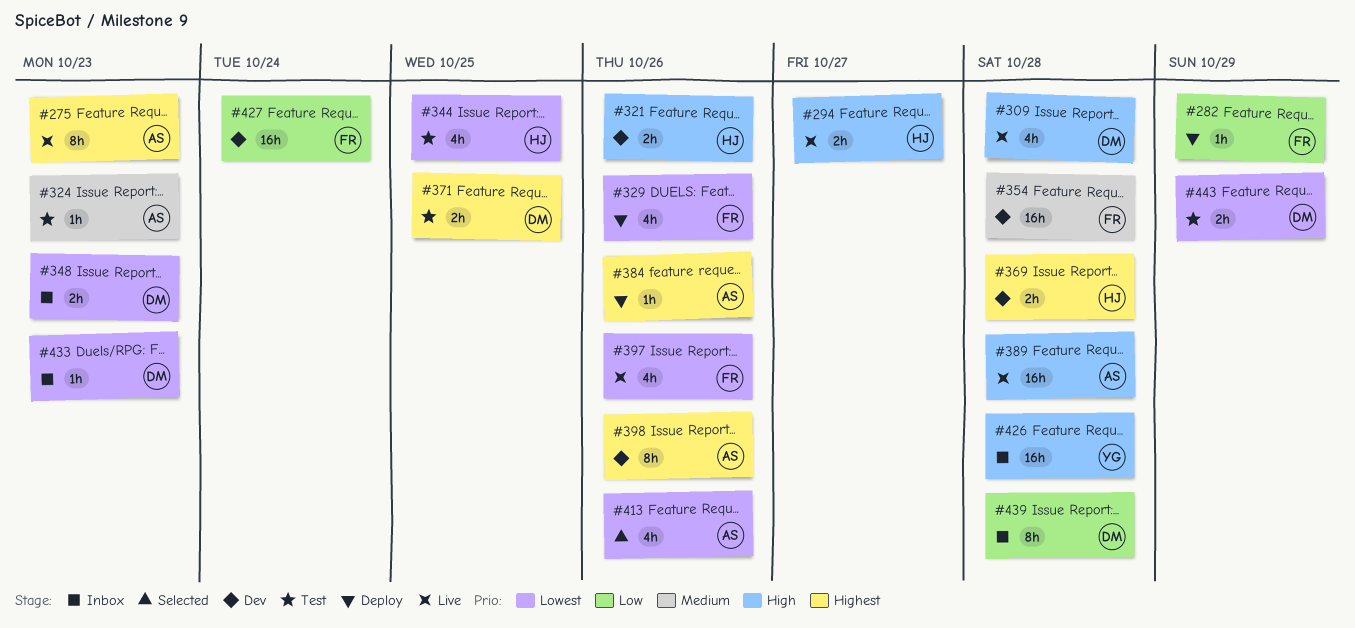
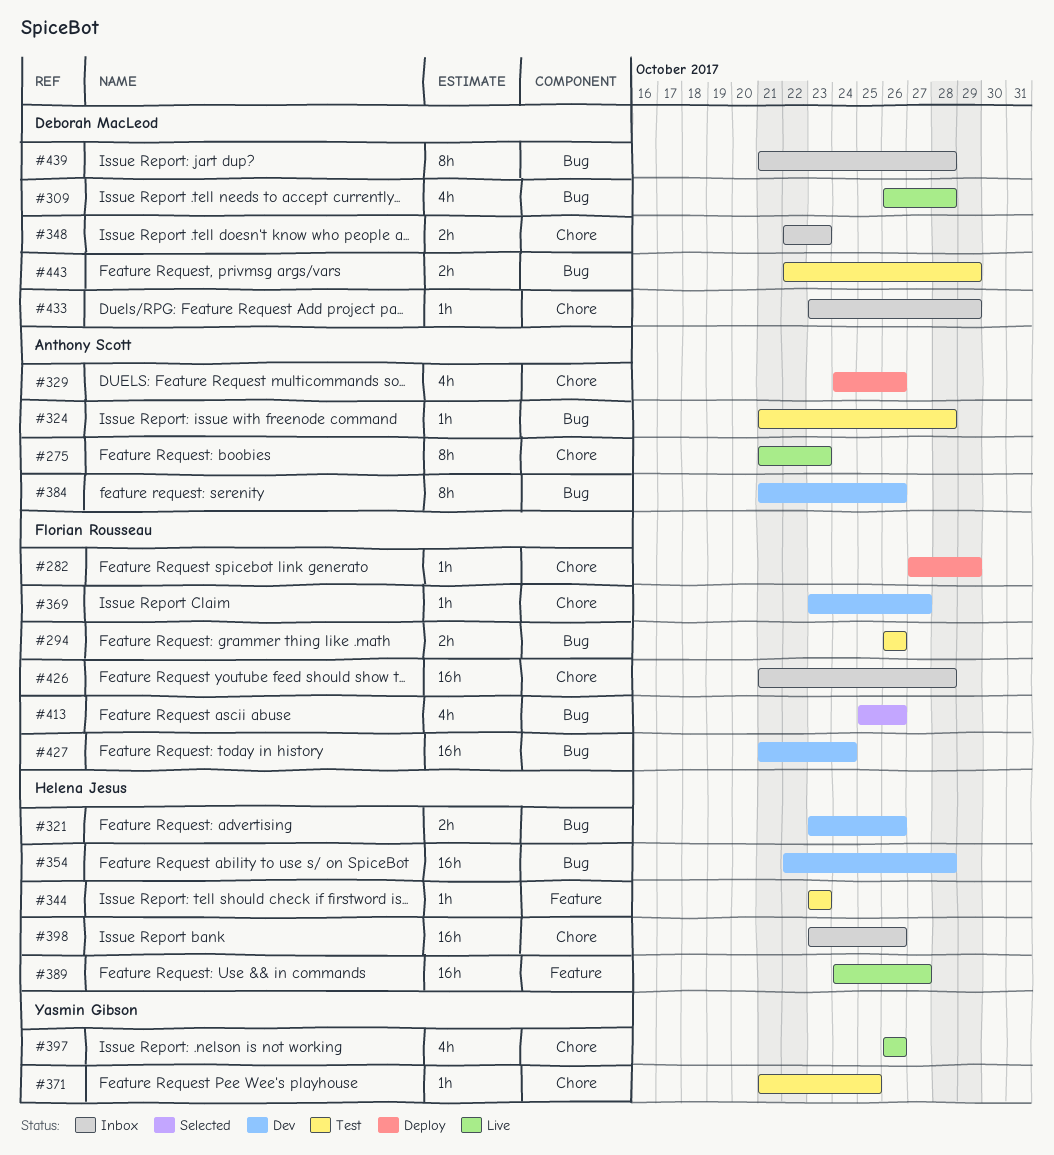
#294, status: Live -> Test
#294, owner: Helena Jesus -> Florian Rousseau
#294, due: Oct 27 -> Oct 26
#324, due: Oct 23 -> Oct 28
#329, owner: Florian Rousseau -> Anthony Scott
#344, estimate: 4h -> 1h
#344, due: Oct 25 -> Oct 23
#354, owner: Florian Rousseau -> Helena Jesus
#369, owner: Helena Jesus -> Florian Rousseau
#369, estimate: 2h -> 1h
#369, due: Oct 28 -> Oct 27
#371, owner: Deborah MacLeod -> Yasmin Gibson
#371, estimate: 2h -> 1h
#384, status: Deploy -> Dev
#384, estimate: 1h -> 8h
#389, owner: Anthony Scott -> Helena Jesus
#389, due: Oct 28 -> Oct 27
#397, owner: Florian Rousseau -> Yasmin Gibson
#398, status: Dev -> Inbox
#398, owner: Anthony Scott -> Helena Jesus
#398, estimate: 8h -> 16h
#413, owner: Anthony Scott -> Florian Rousseau
#426, owner: Yasmin Gibson -> Florian Rousseau
#433, due: Oct 23 -> Oct 29

